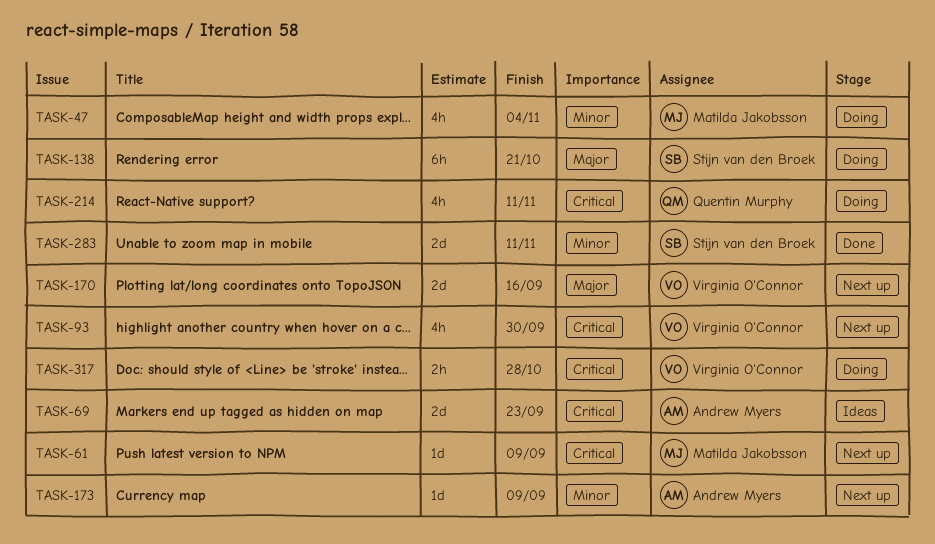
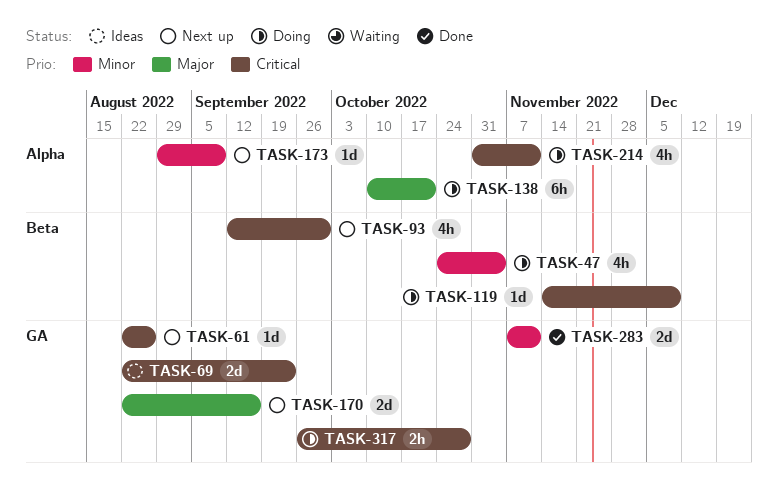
TASK-61, due: Sep 9 -> Aug 26
TASK-119: none -> present

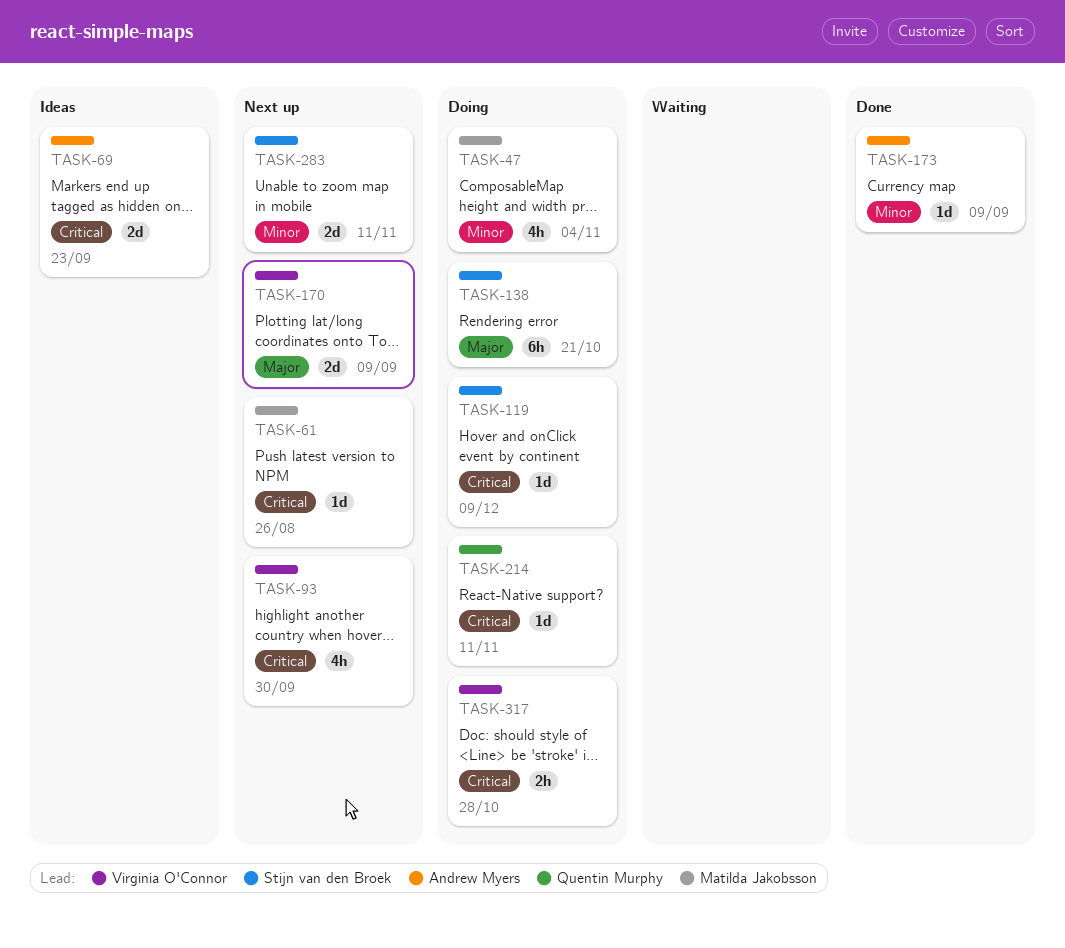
TASK-170, due: Sep 16 -> Sep 9
TASK-173, status: Next up -> Done
TASK-214, estimate: 4h -> 1d
TASK-283, status: Done -> Next up

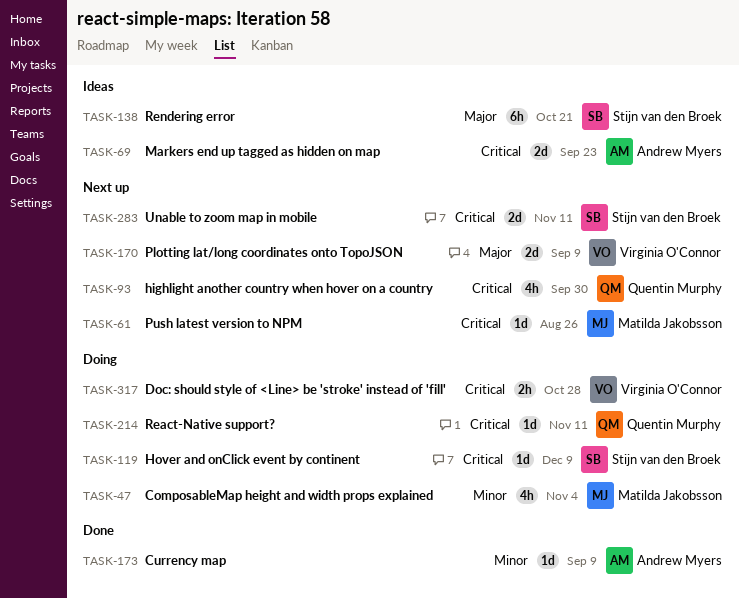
TASK-93, owner: Virginia O'Connor -> Quentin Murphy
TASK-138, status: Doing -> Ideas
TASK-283, priority: Minor -> Critical

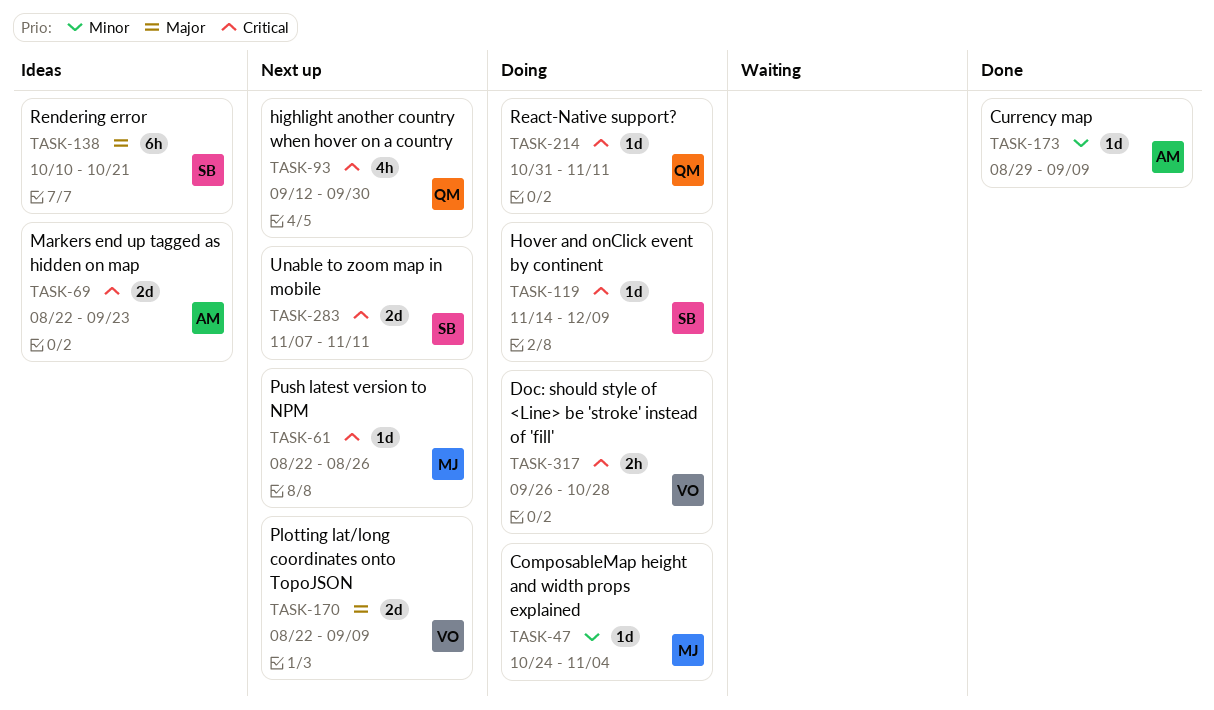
TASK-47, estimate: 4h -> 1d

